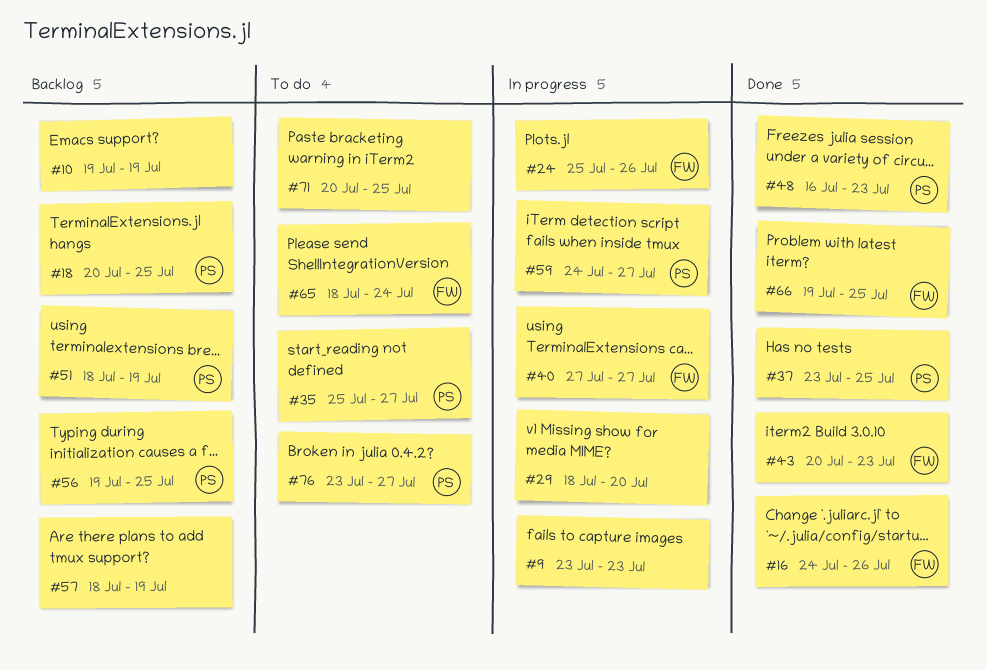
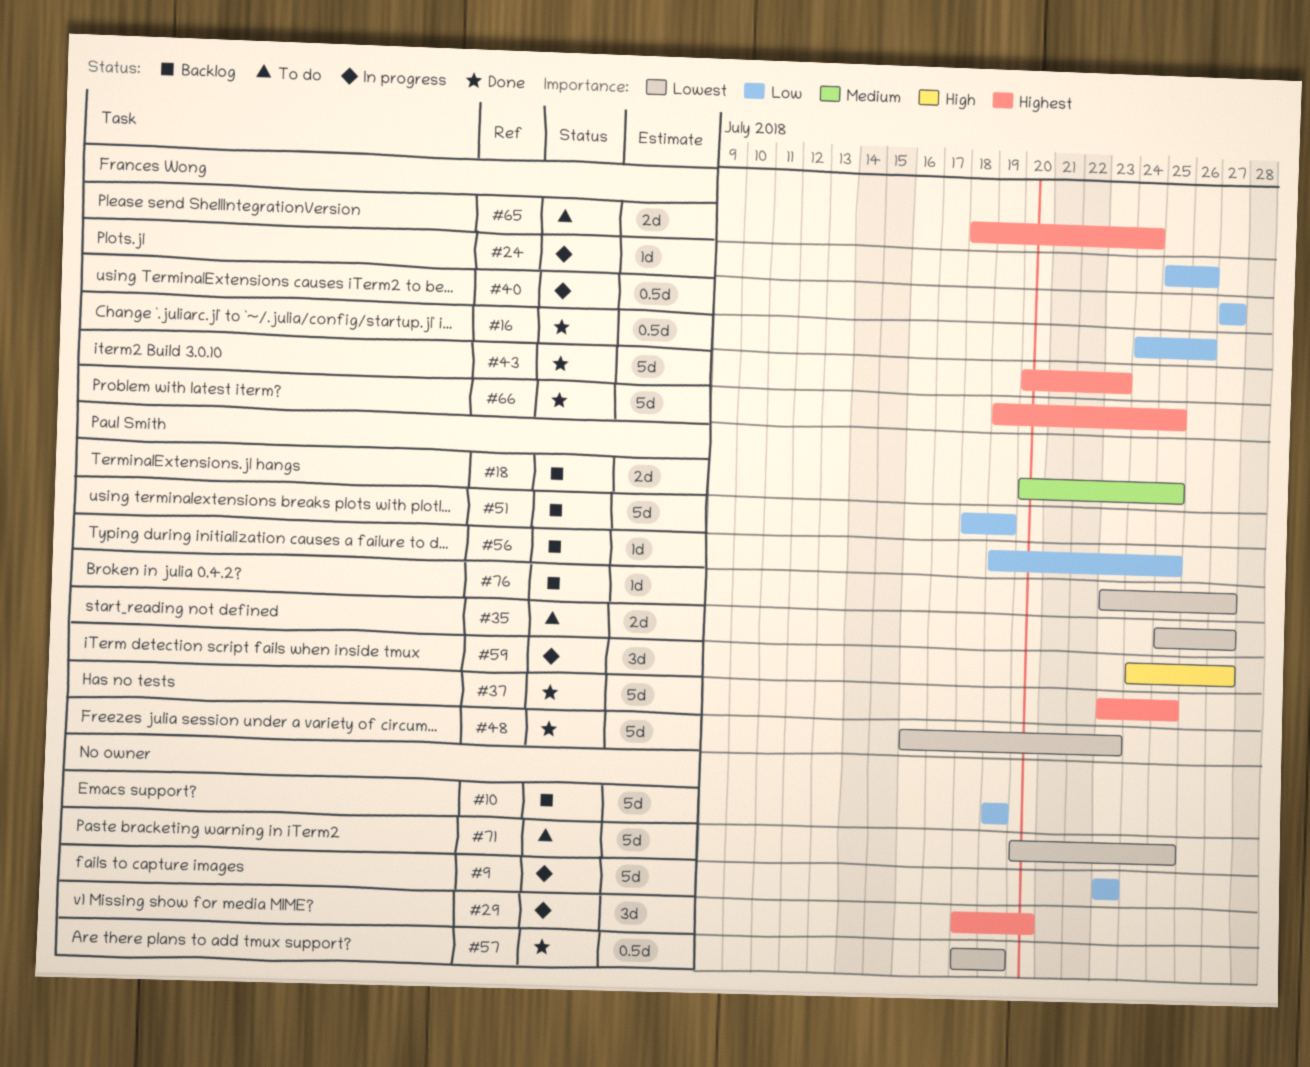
#57, status: Backlog -> Done
#76, status: To do -> Backlog

